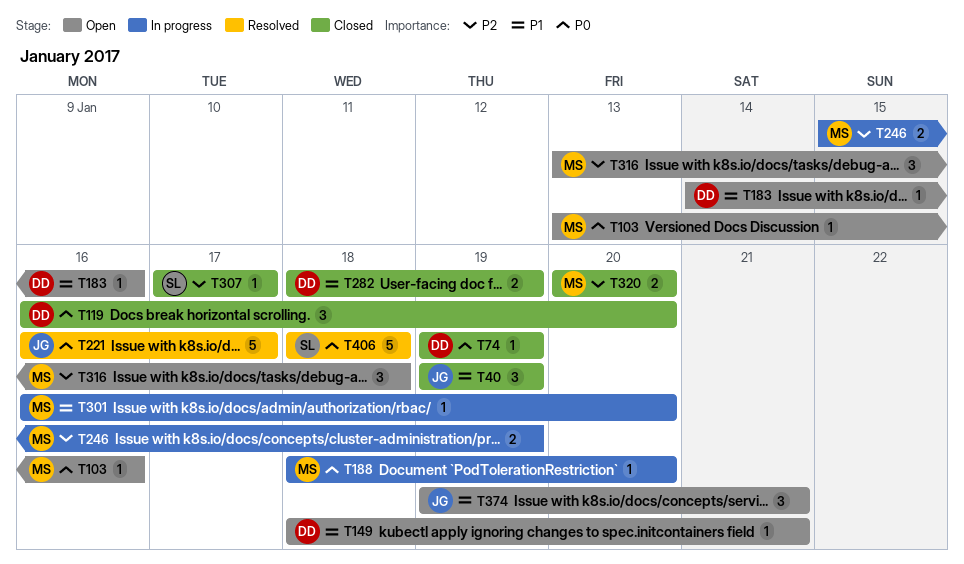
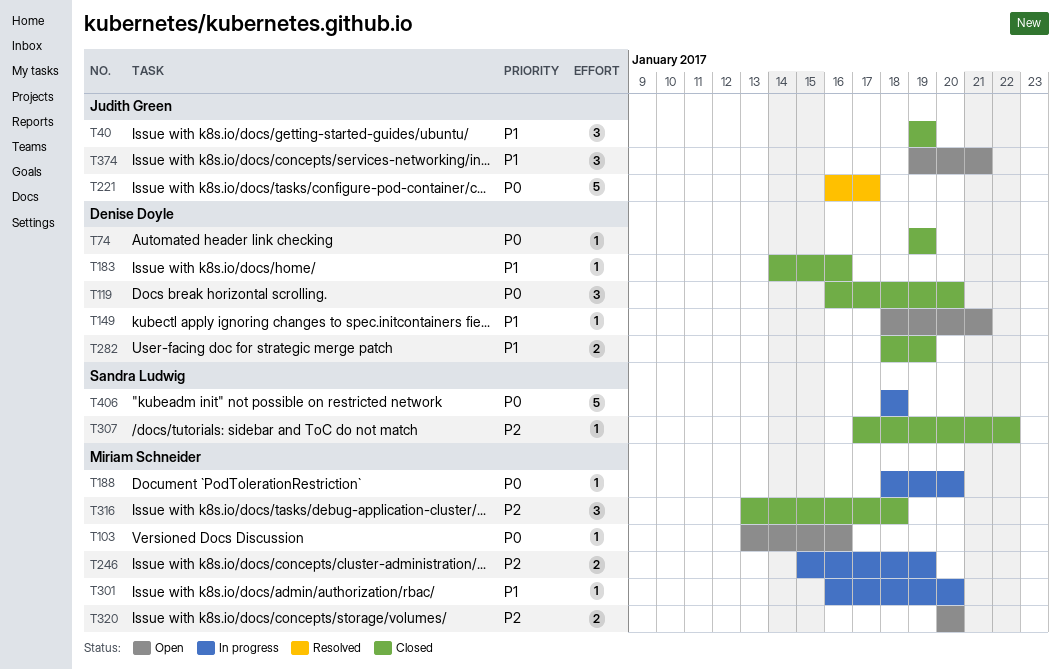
T183, status: Open -> Closed
T307, due: Jan 17 -> Jan 22
T316, status: Open -> Closed
T320, status: Closed -> Open
T406, status: Resolved -> In progress

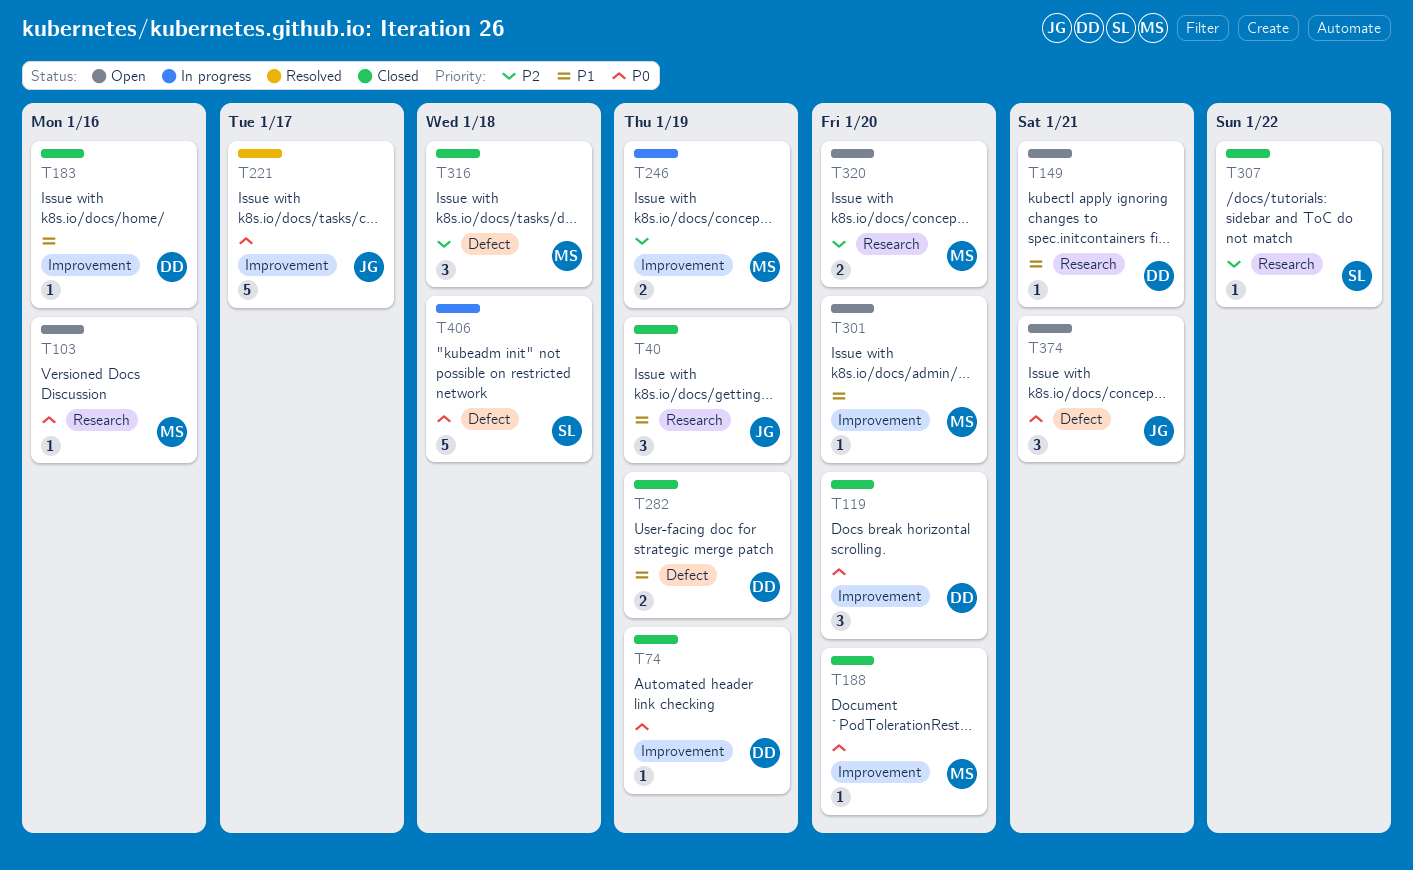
T188, status: In progress -> Closed
T301, status: In progress -> Open
T374, priority: P1 -> P0

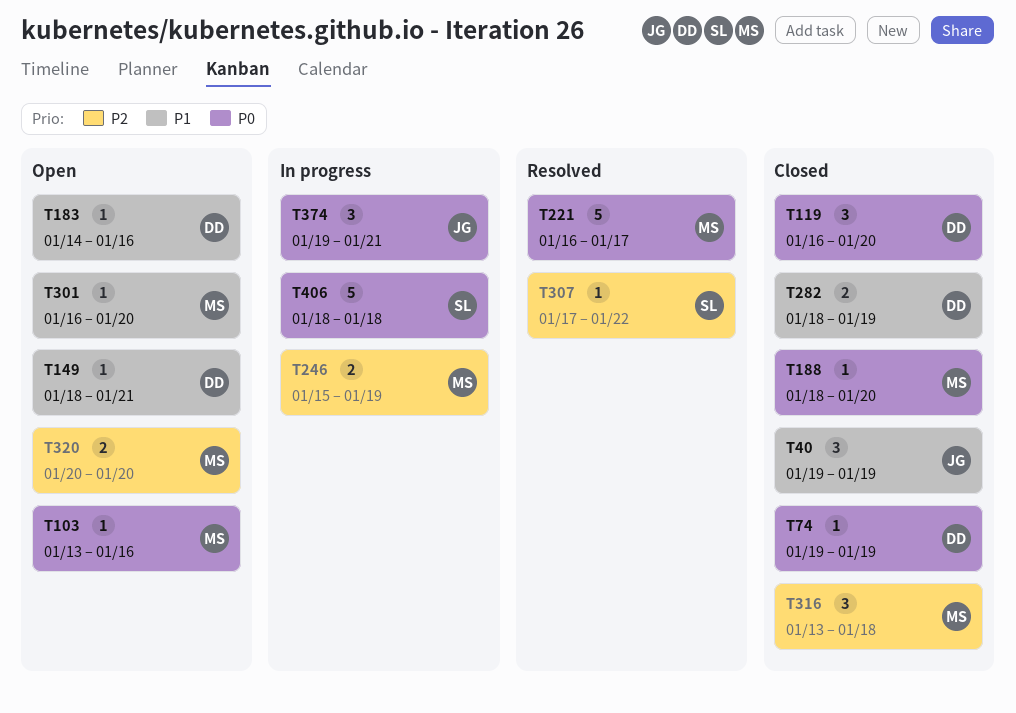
T183, status: Closed -> Open
T221, owner: JG -> MS
T307, status: Closed -> Resolved
T374, status: Open -> In progress

